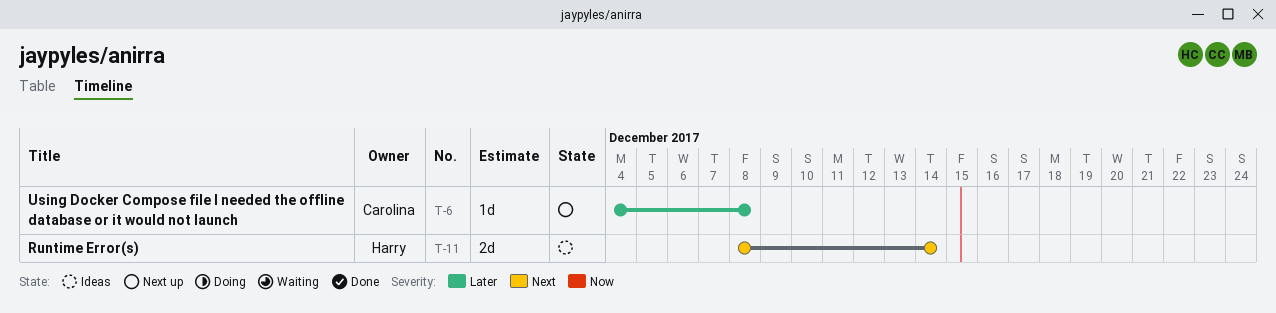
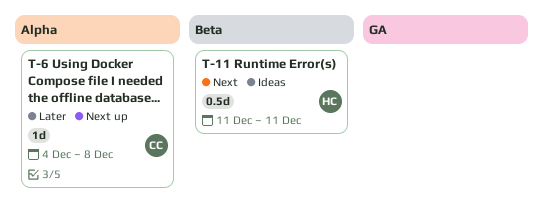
T-11, estimate: 2d -> 0.5d
T-11, start: Dec 8 -> Dec 11
T-11, due: Dec 14 -> Dec 11

